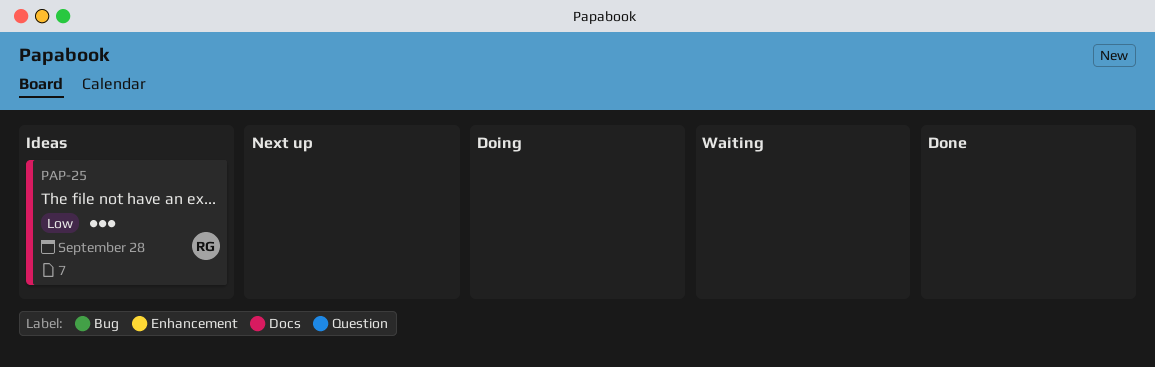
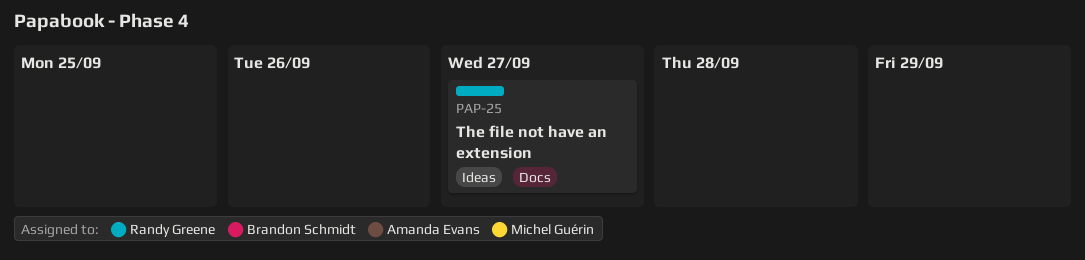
PAP-25, due: Sep 28 -> Sep 27

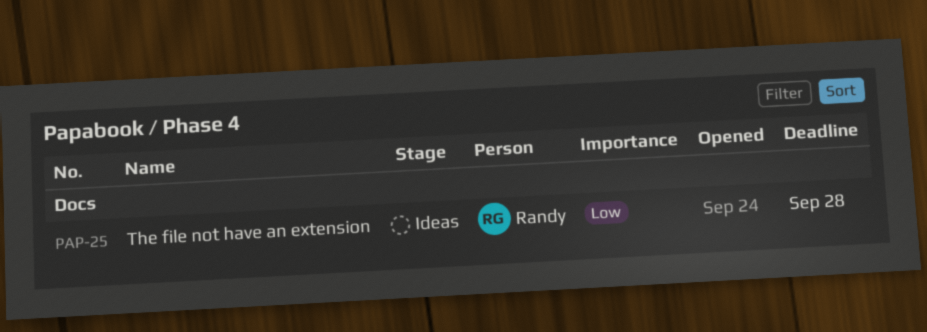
PAP-25, due: Sep 27 -> Sep 28

